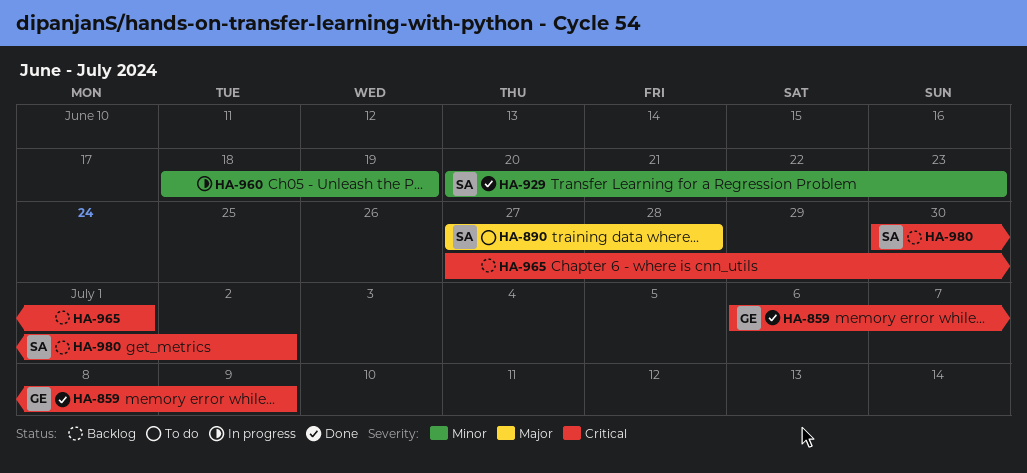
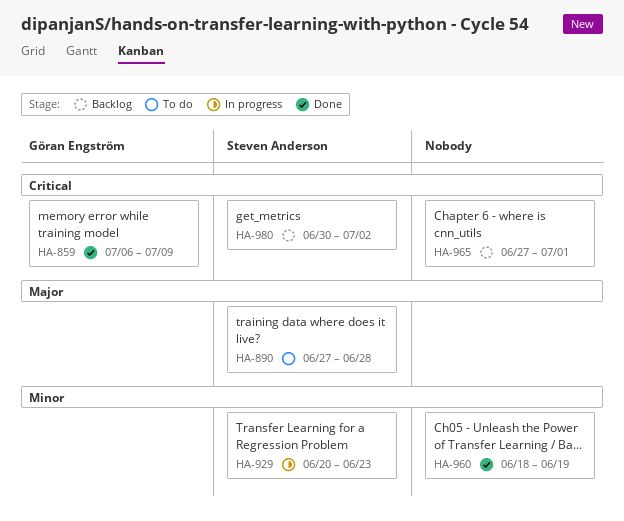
HA-929, status: Done -> In progress
HA-960, status: In progress -> Done

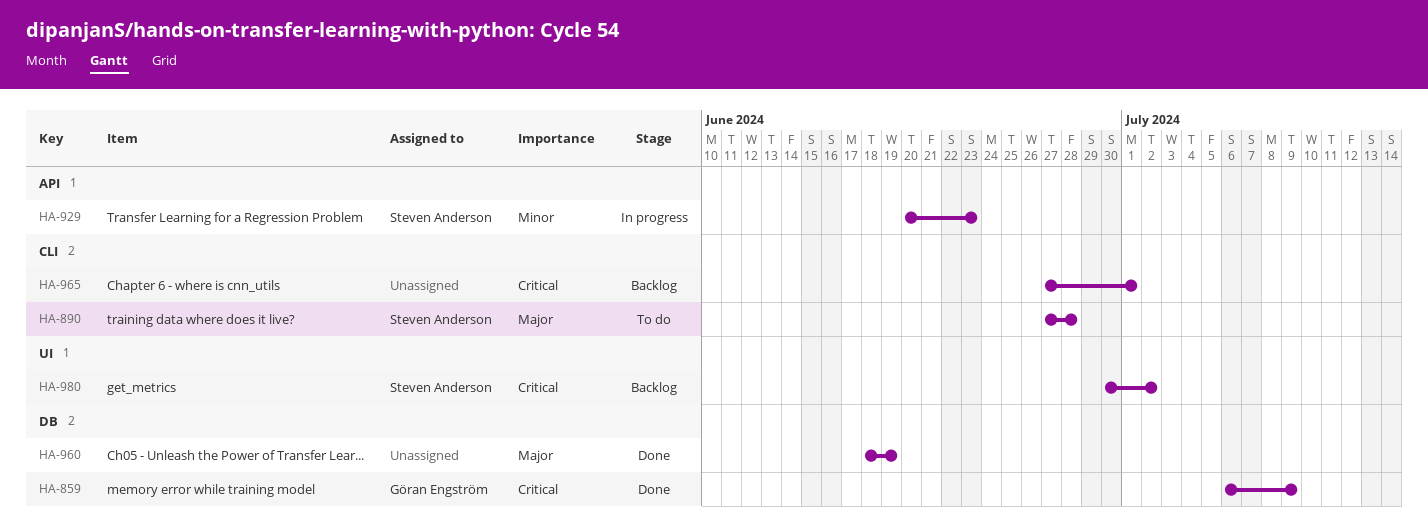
HA-960, priority: Minor -> Major

